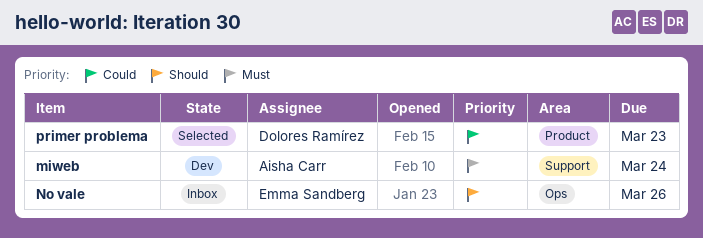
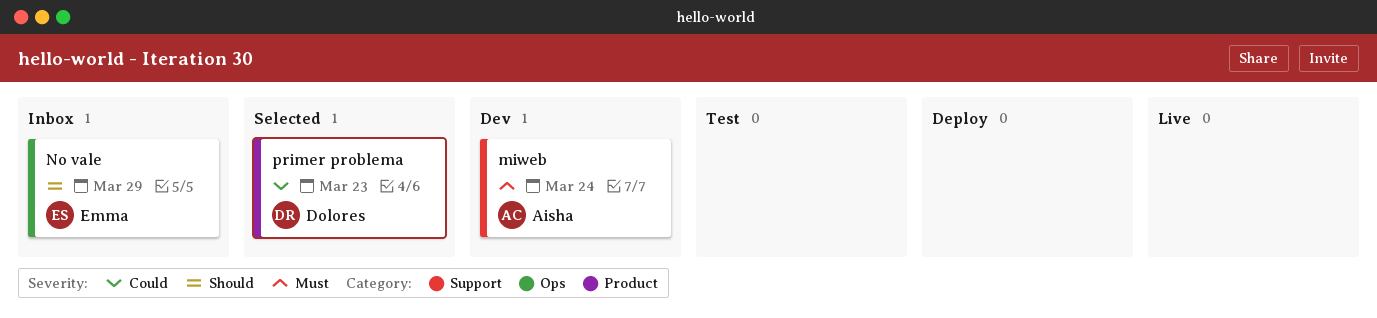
No vale, due: Mar 26 -> Mar 29

